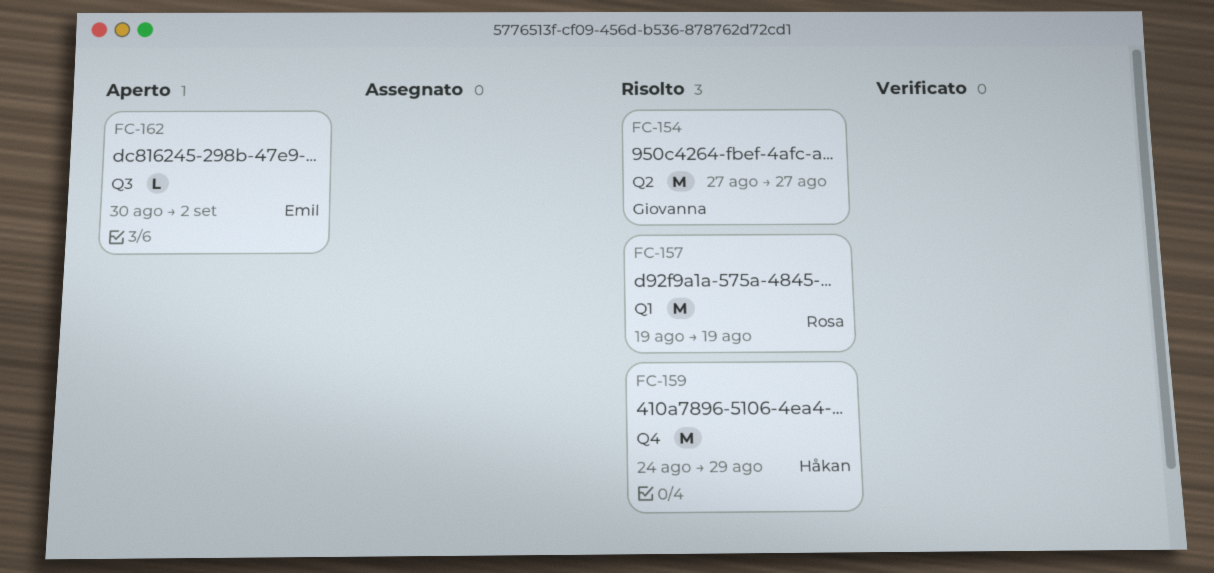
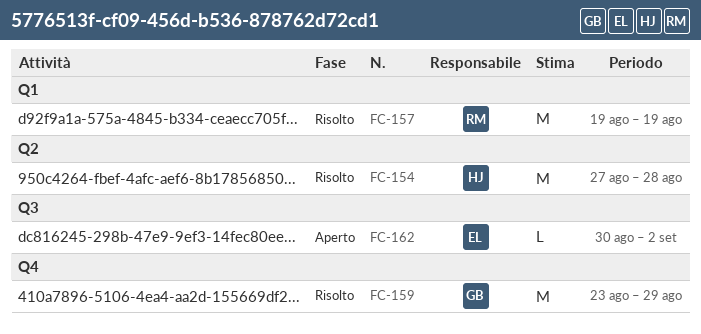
FC-154, owner: Giovanna -> Håkan
FC-154, due: Aug 27 -> Aug 28
FC-159, owner: Håkan -> Giovanna
FC-159, start: Aug 24 -> Aug 23

